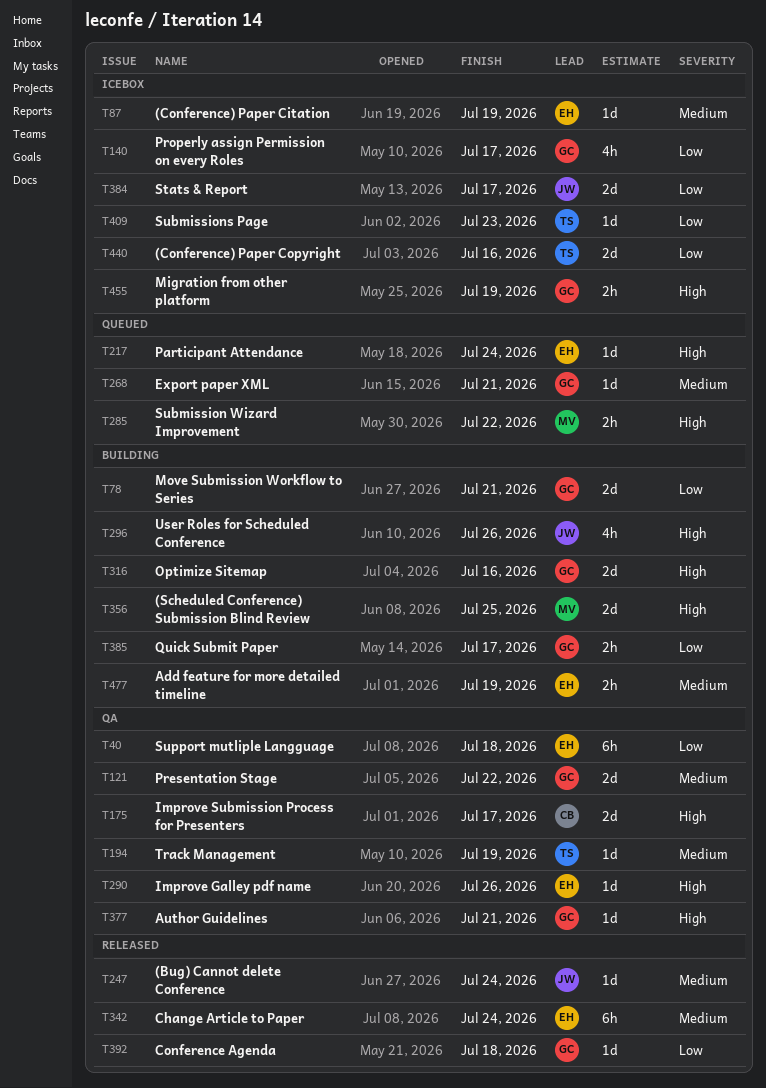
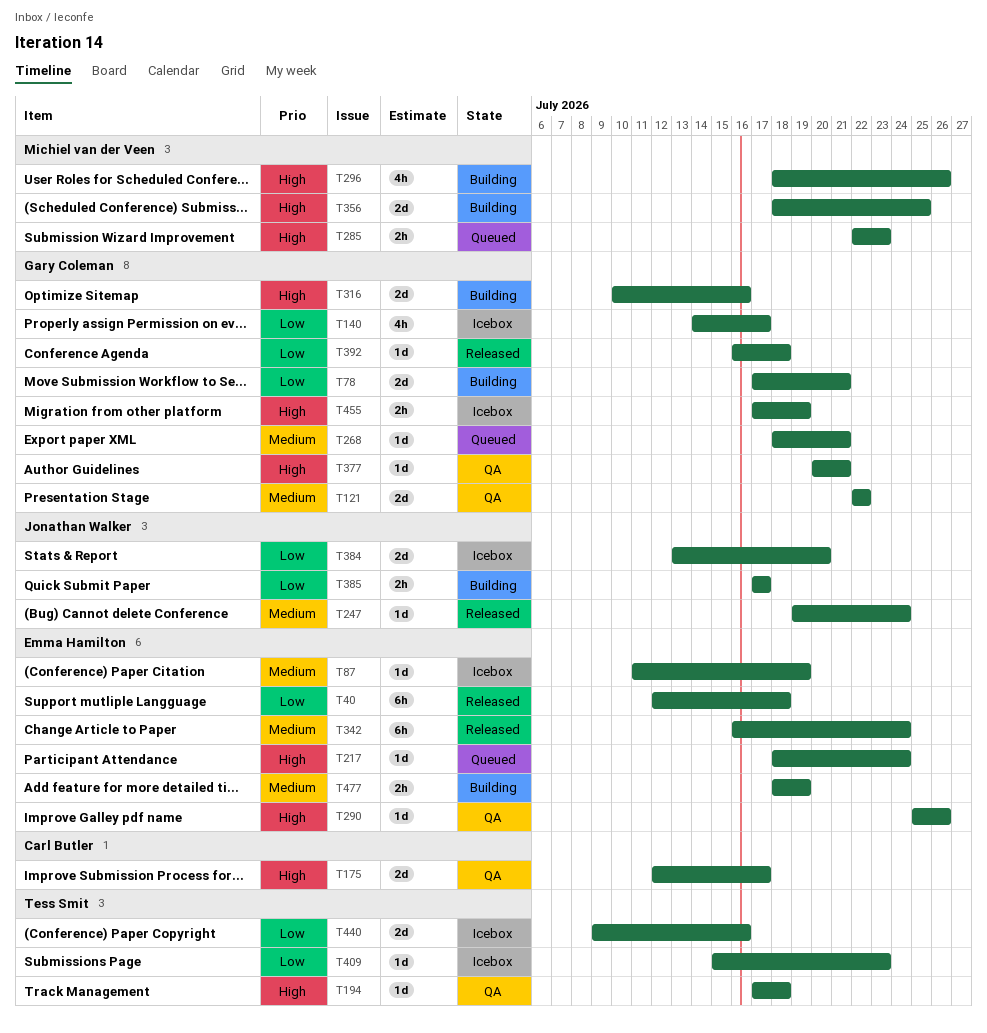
T40, status: QA -> Released
T194, priority: Medium -> High
T194, due: Jul 19 -> Jul 18
T285, due: Jul 22 -> Jul 23
T296, owner: Jonathan Walker -> Michiel van der Veen
T384, due: Jul 17 -> Jul 20
T385, owner: Gary Coleman -> Jonathan Walker

